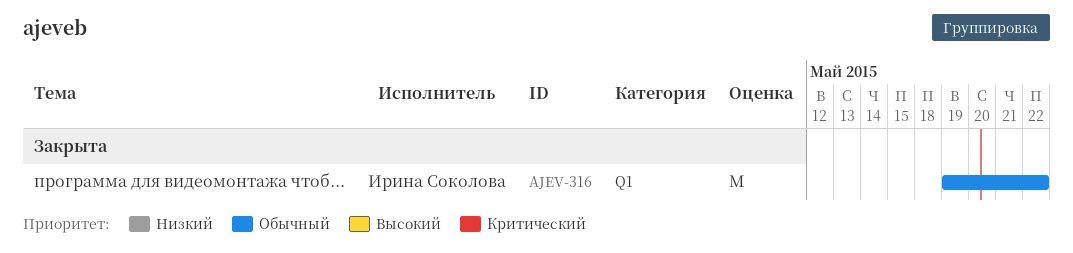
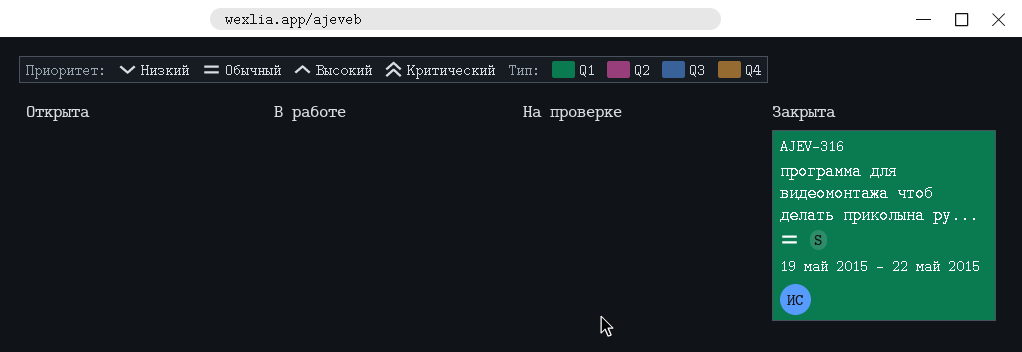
AJEV-316, estimate: M -> S

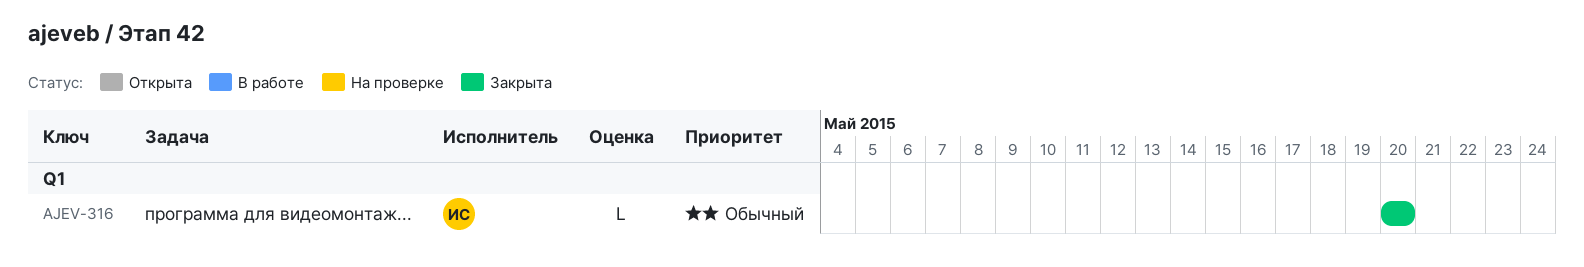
AJEV-316, estimate: S -> L
AJEV-316, start: May 19 -> May 20
AJEV-316, due: May 22 -> May 20

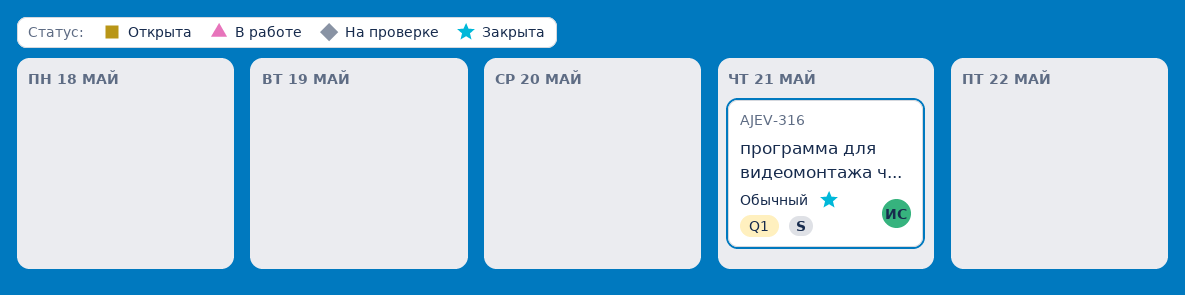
AJEV-316, estimate: L -> S
AJEV-316, due: May 20 -> May 21

